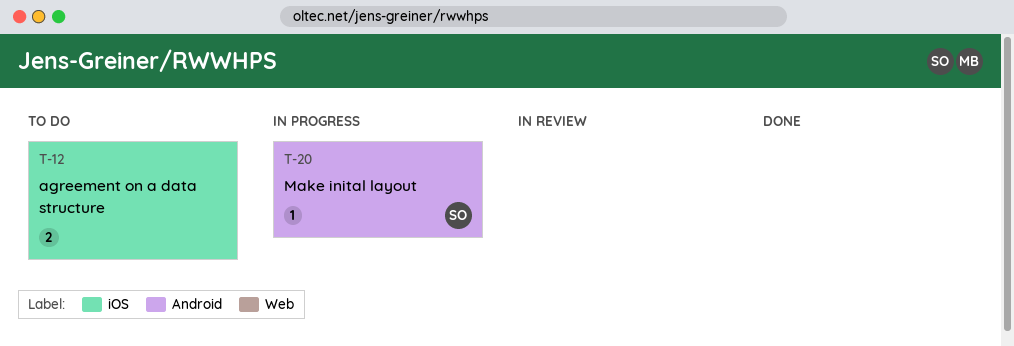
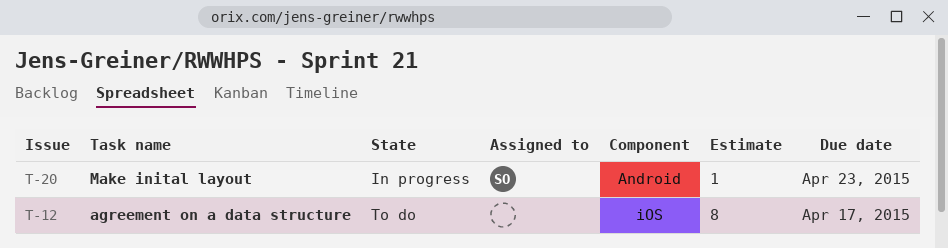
T-12, estimate: 2 -> 8

